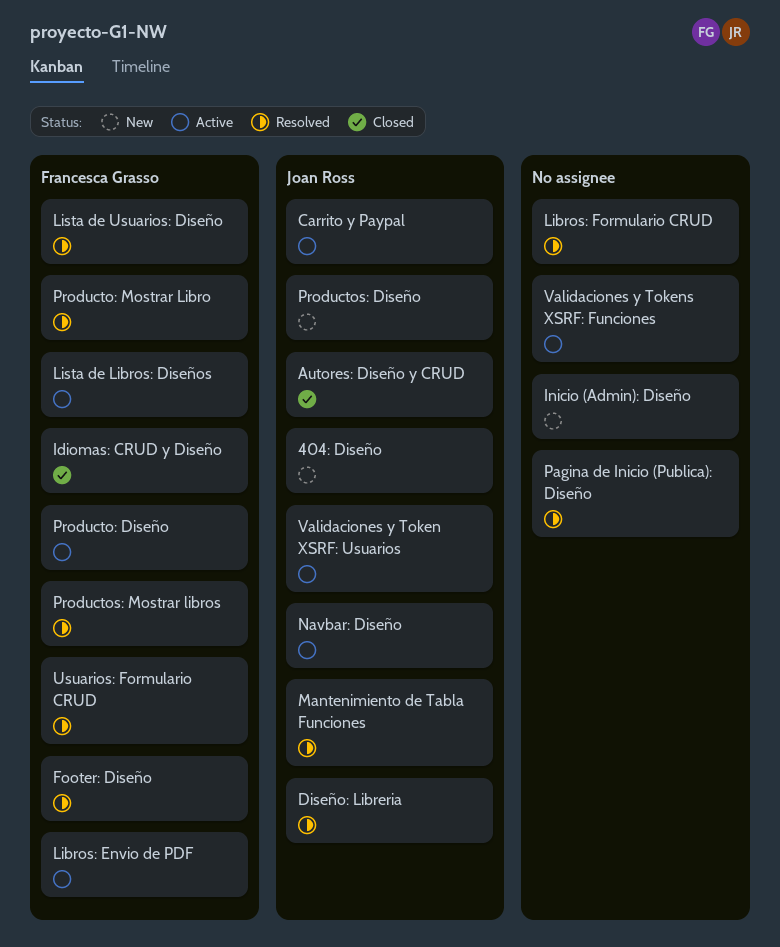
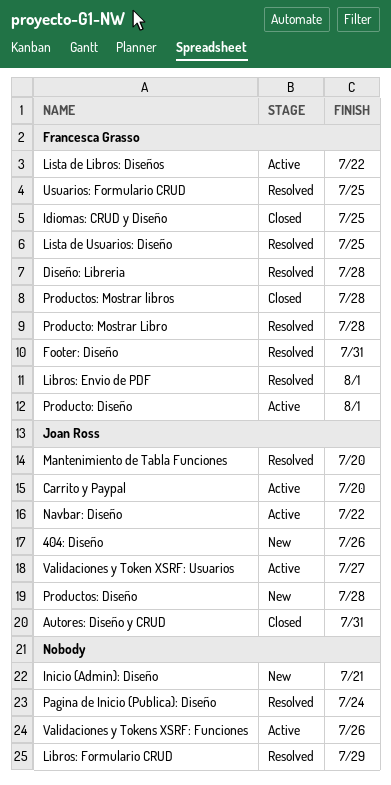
Diseño: Libreria, owner: Joan Ross -> Francesca Grasso
Libros: Envio de PDF, status: Active -> Resolved
Productos: Mostrar libros, status: Resolved -> Closed

